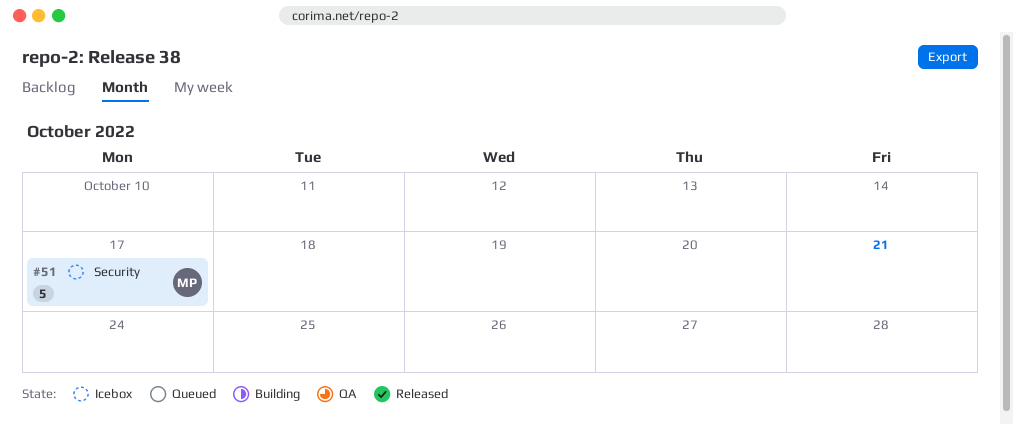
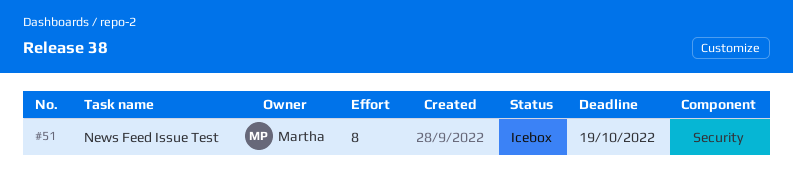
#51, estimate: 5 -> 8
#51, due: Oct 17 -> Oct 19

